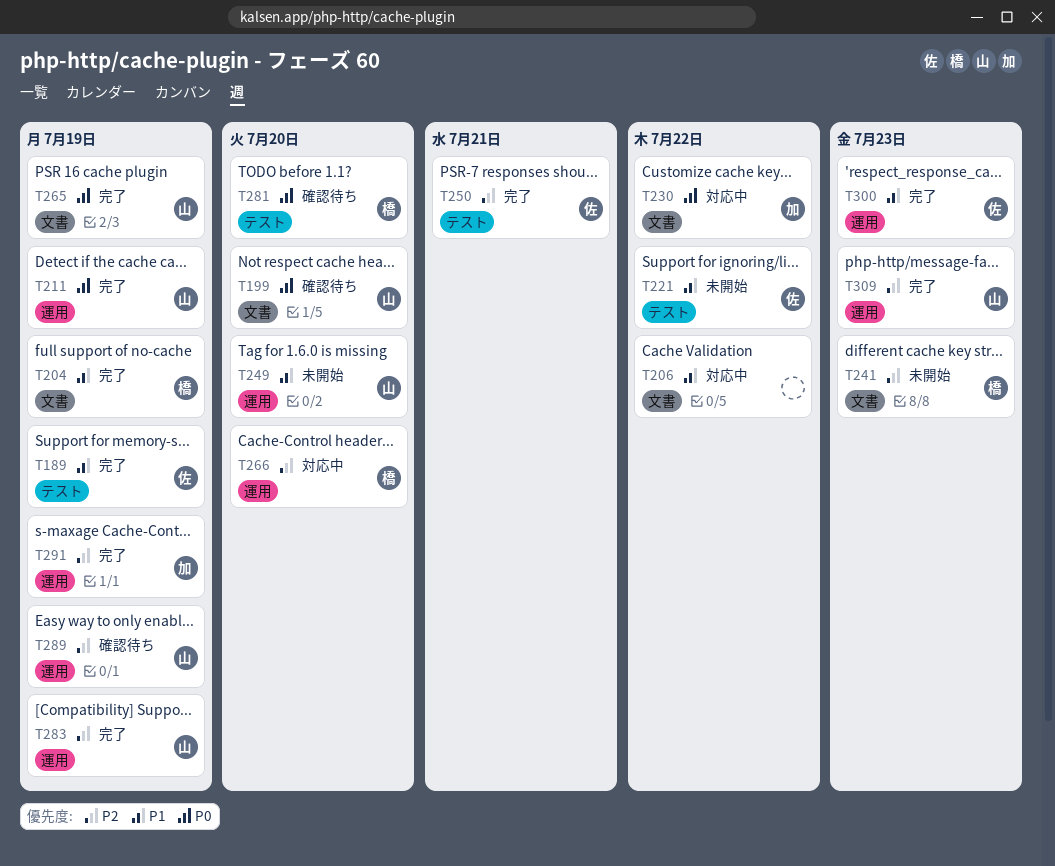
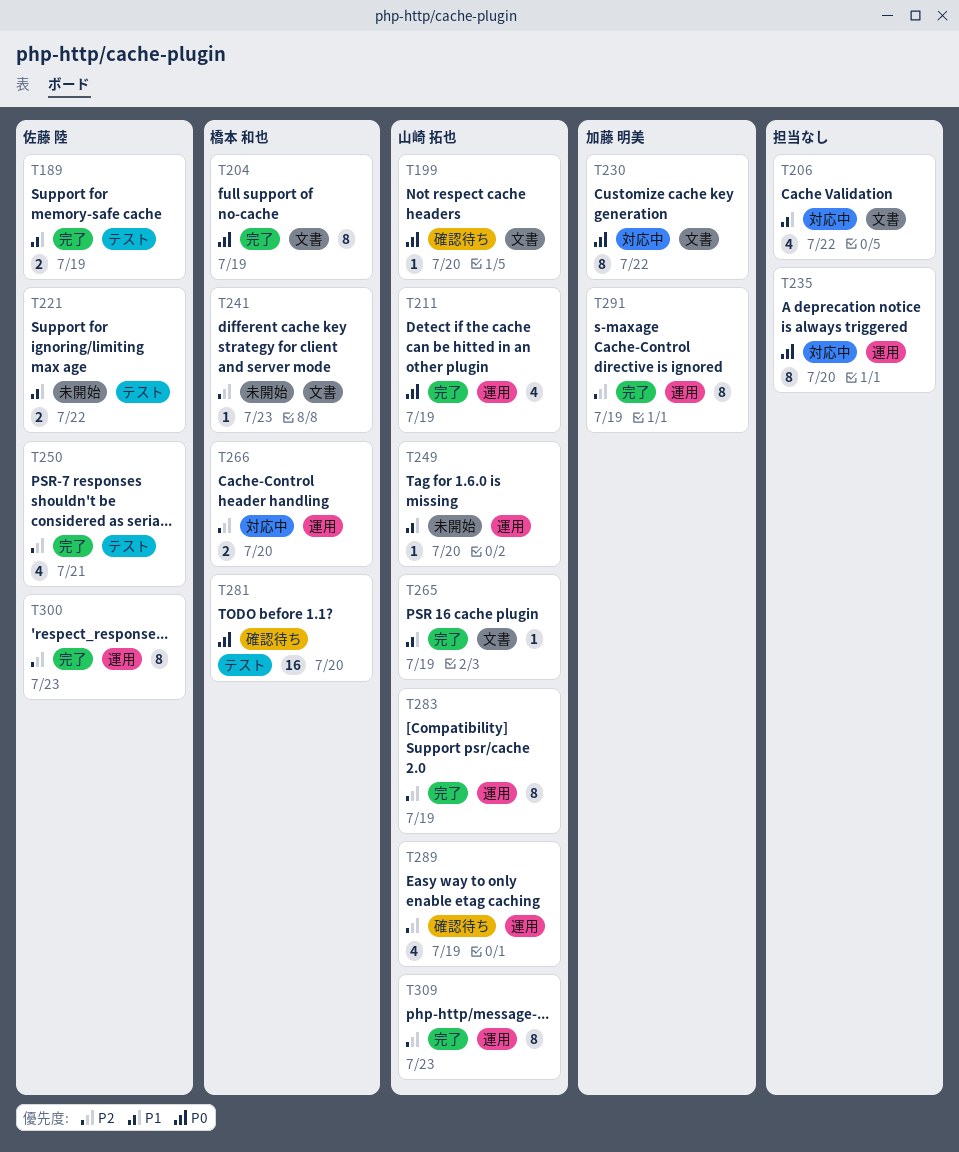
T204, priority: P1 -> P0
T235: none -> present
T265, priority: P0 -> P1
T300, priority: P1 -> P2

